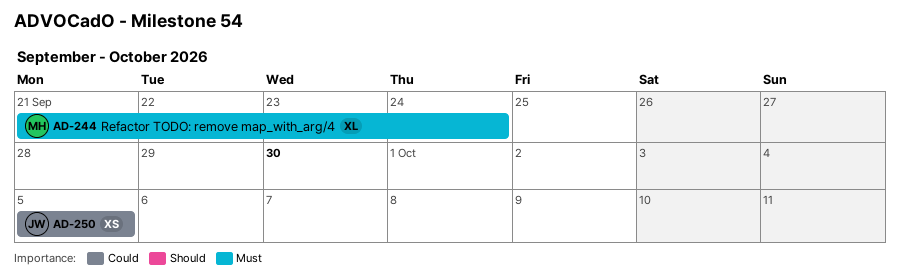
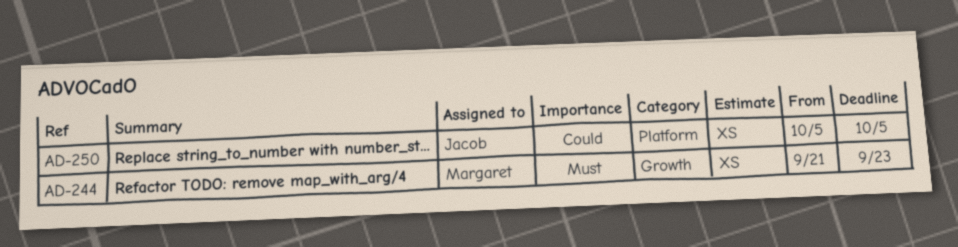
AD-244, estimate: XL -> XS
AD-244, due: Sep 24 -> Sep 23

